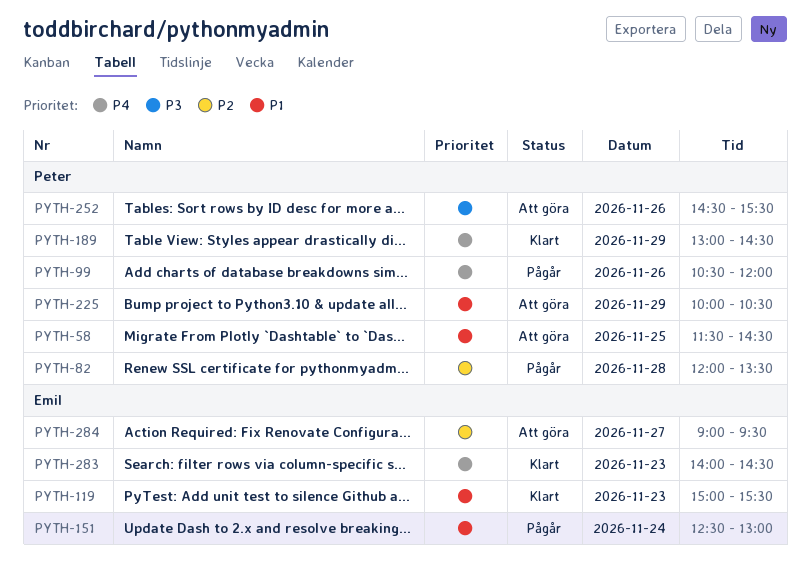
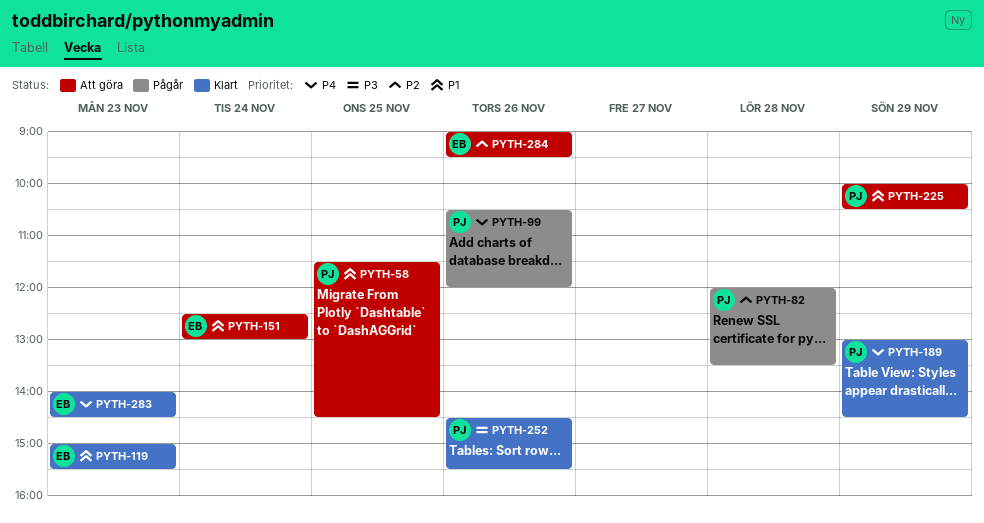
PYTH-151, status: Pågår -> Att göra
PYTH-252, status: Att göra -> Klart
PYTH-284, day: Nov 27 -> Nov 26

